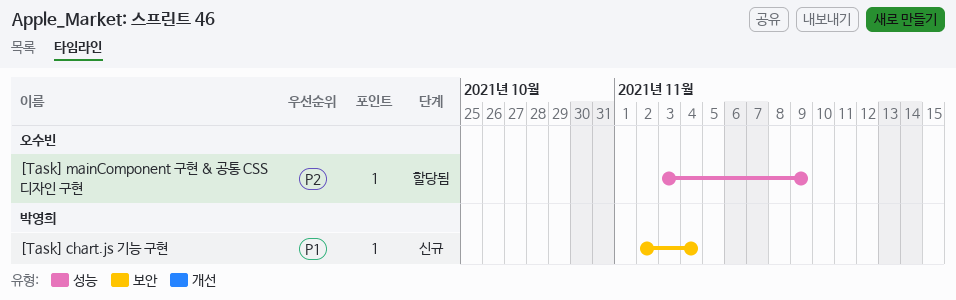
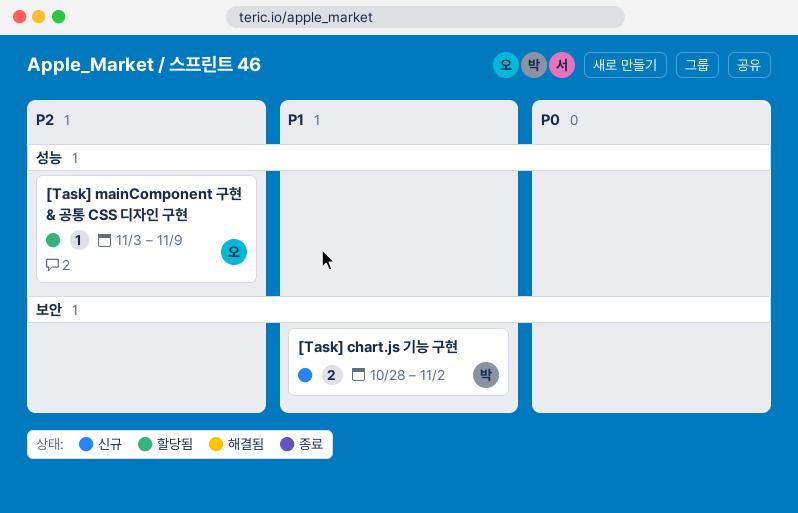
[Task] chart.js 기능 구현, estimate: 1 -> 2
[Task] chart.js 기능 구현, start: Nov 2 -> Oct 28
[Task] chart.js 기능 구현, due: Nov 4 -> Nov 2

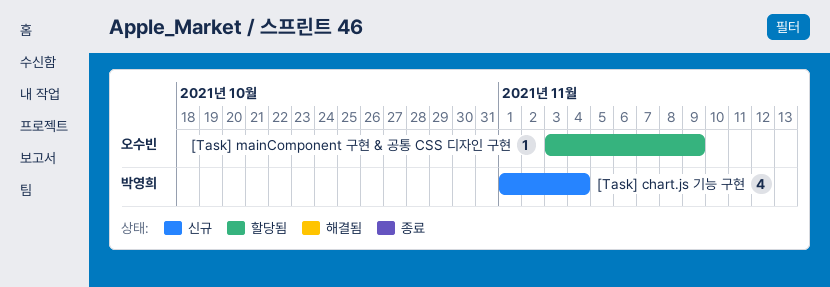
[Task] chart.js 기능 구현, estimate: 2 -> 4
[Task] chart.js 기능 구현, start: Oct 28 -> Nov 1
[Task] chart.js 기능 구현, due: Nov 2 -> Nov 4

